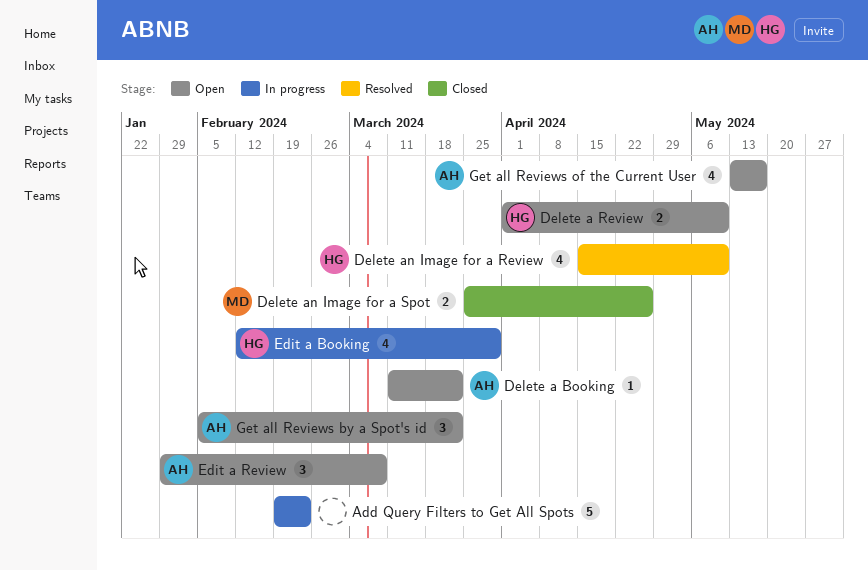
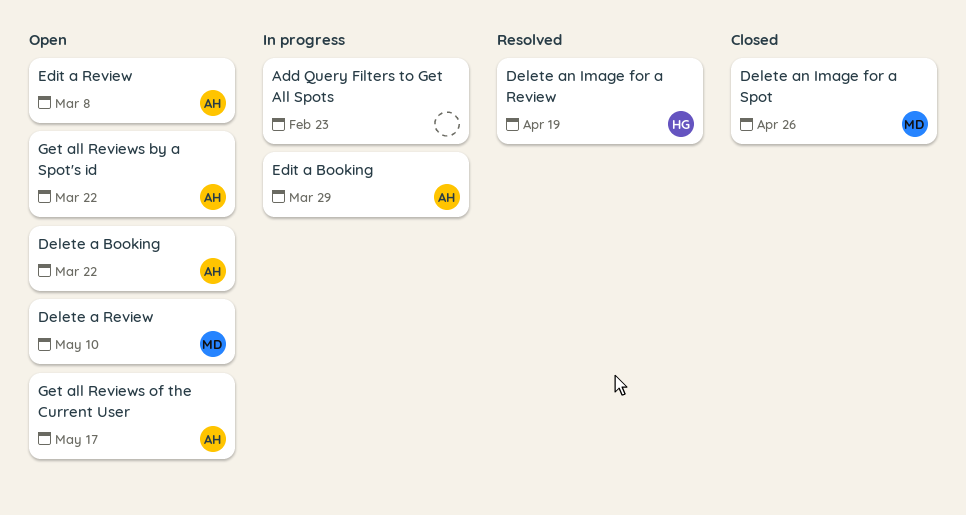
Delete a Review, owner: HG -> MD
Delete an Image for a Review, due: May 10 -> Apr 19
Edit a Booking, owner: HG -> AH

